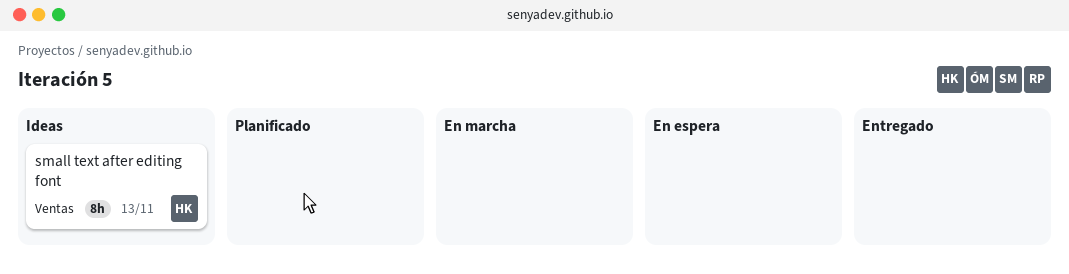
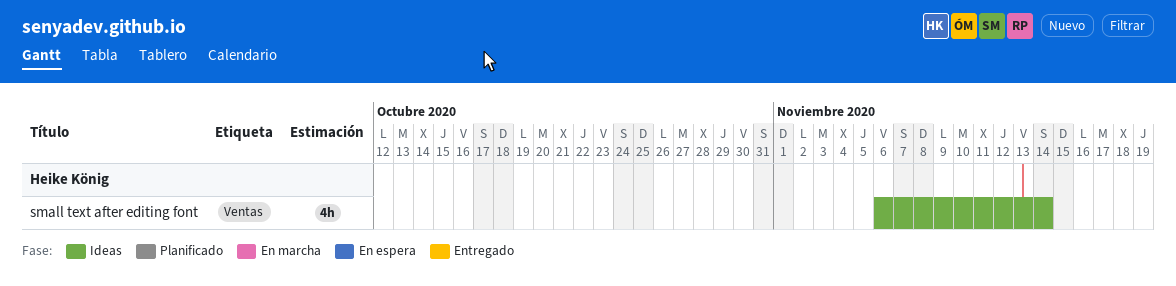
small text after editing font, estimate: 8h -> 4h
small text after editing font, due: Nov 13 -> Nov 14

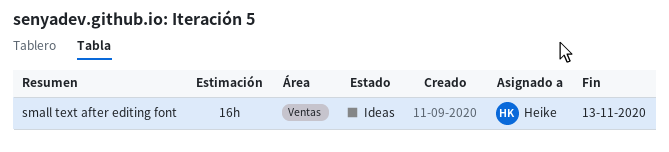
small text after editing font, estimate: 4h -> 16h
small text after editing font, due: Nov 14 -> Nov 13

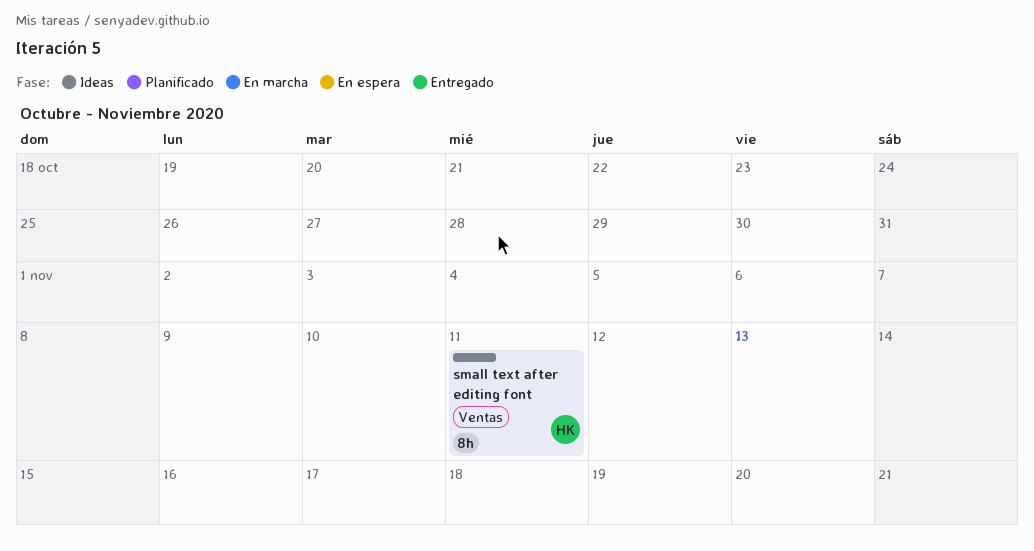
small text after editing font, estimate: 16h -> 8h
small text after editing font, due: Nov 13 -> Nov 11

